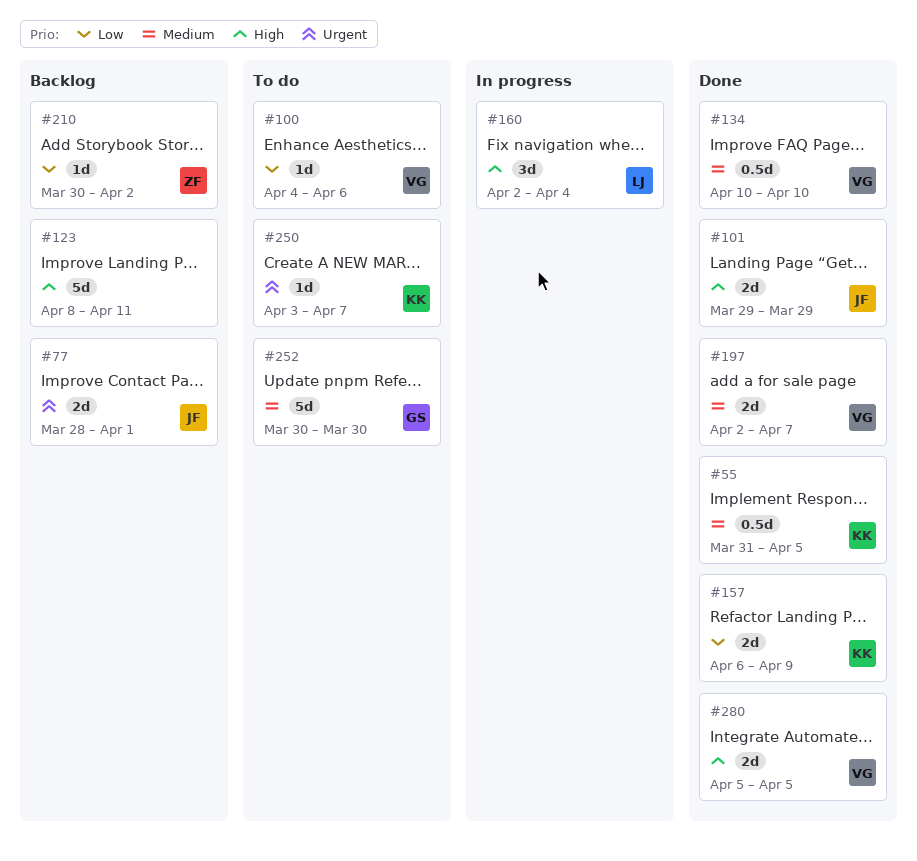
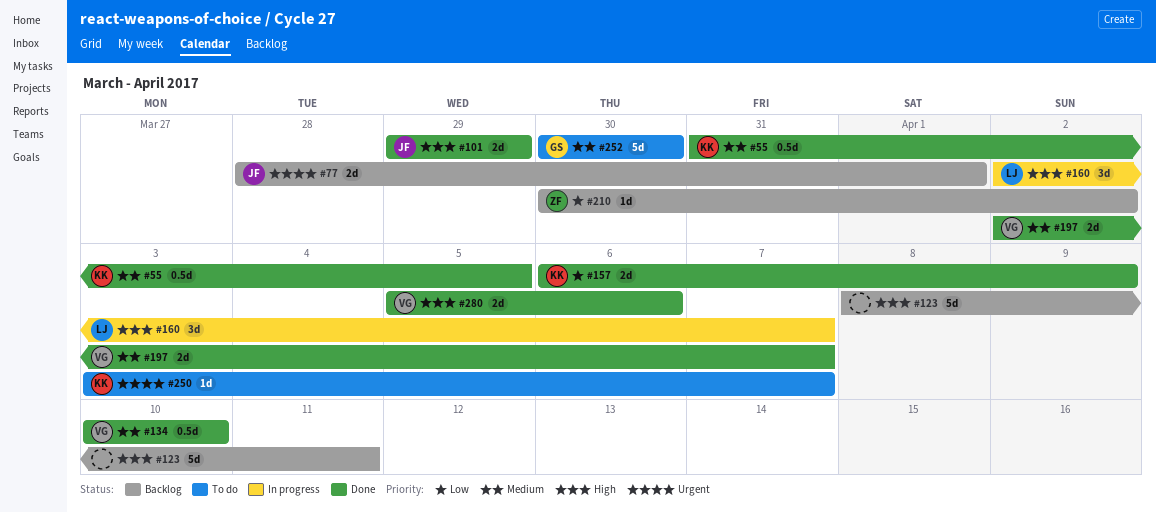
#100: present -> none
#160, due: Apr 4 -> Apr 7
#280, due: Apr 5 -> Apr 6

